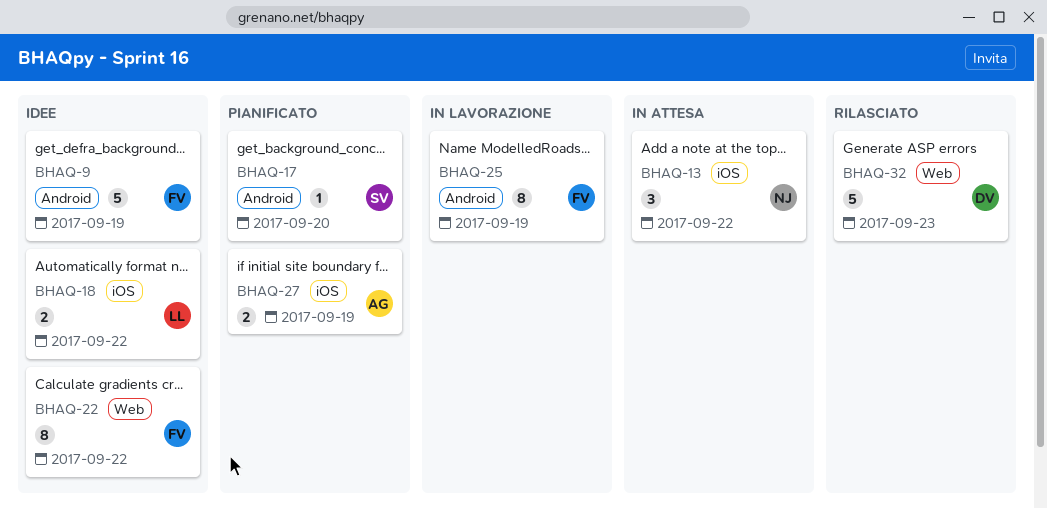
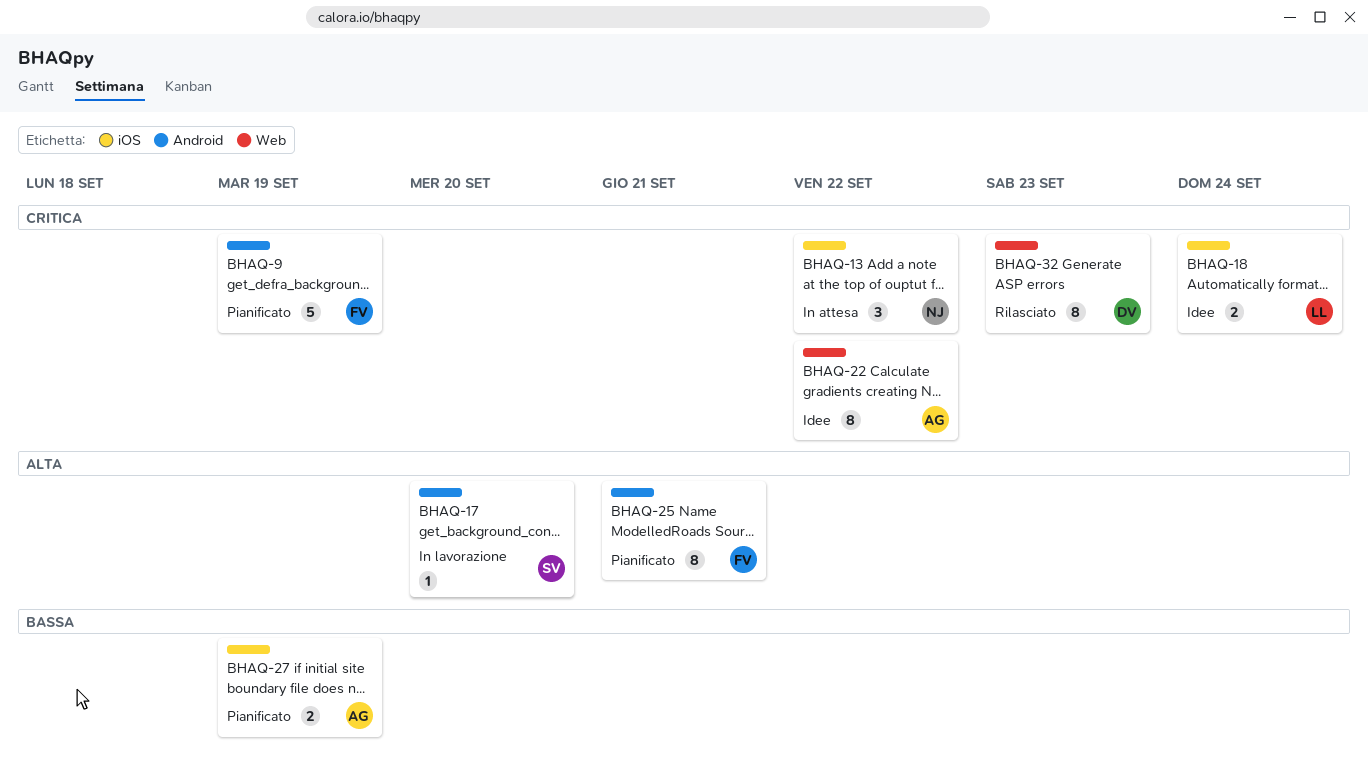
BHAQ-9, status: Idee -> Pianificato
BHAQ-17, status: Pianificato -> In lavorazione
BHAQ-18, due: Sep 22 -> Sep 24
BHAQ-22, owner: FV -> AG
BHAQ-25, status: In lavorazione -> Pianificato
BHAQ-25, due: Sep 19 -> Sep 21
BHAQ-32, estimate: 5 -> 8

